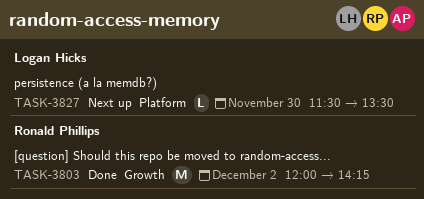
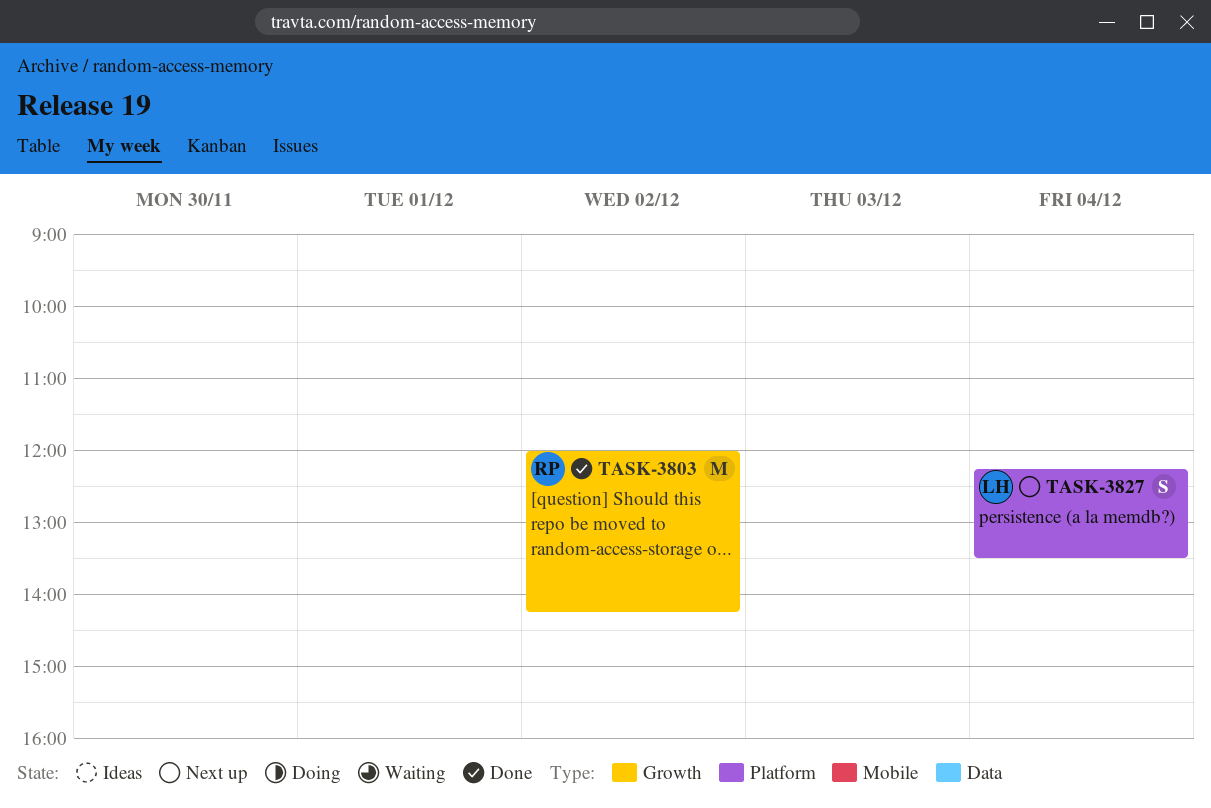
TASK-3827, estimate: L -> S
TASK-3827, day: Nov 30 -> Dec 4
TASK-3827, begins: 11:30 -> 12:15

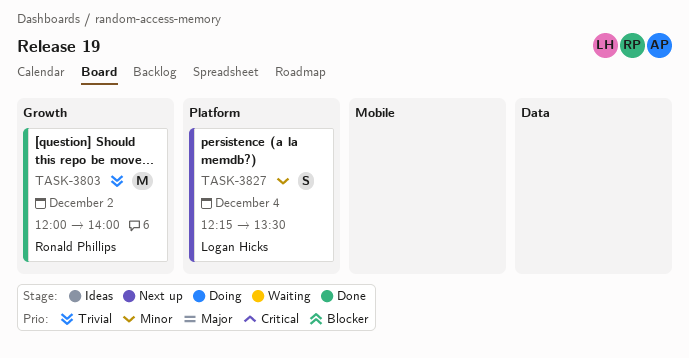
TASK-3803, ends: 14:15 -> 14:00

